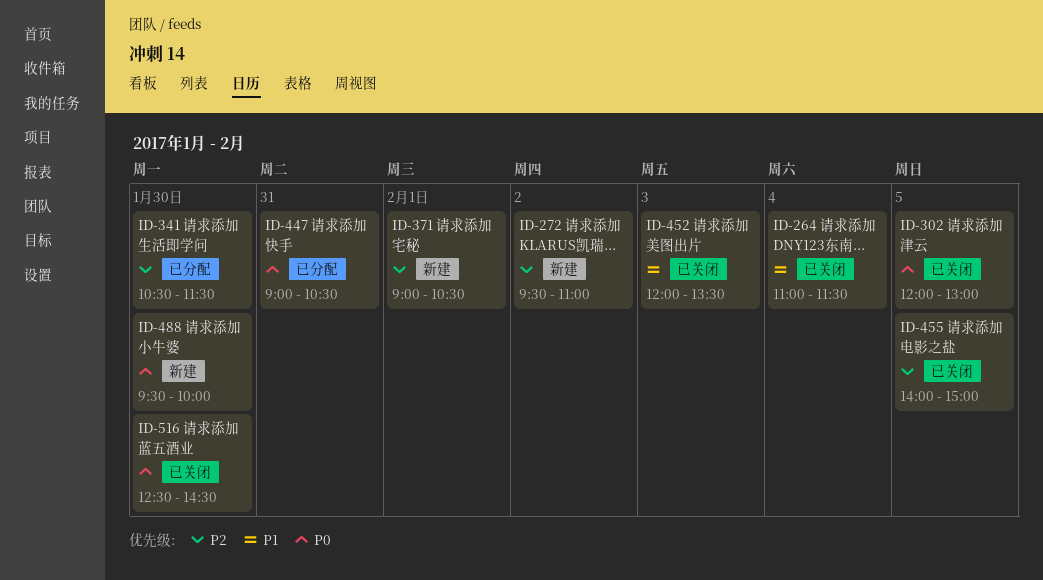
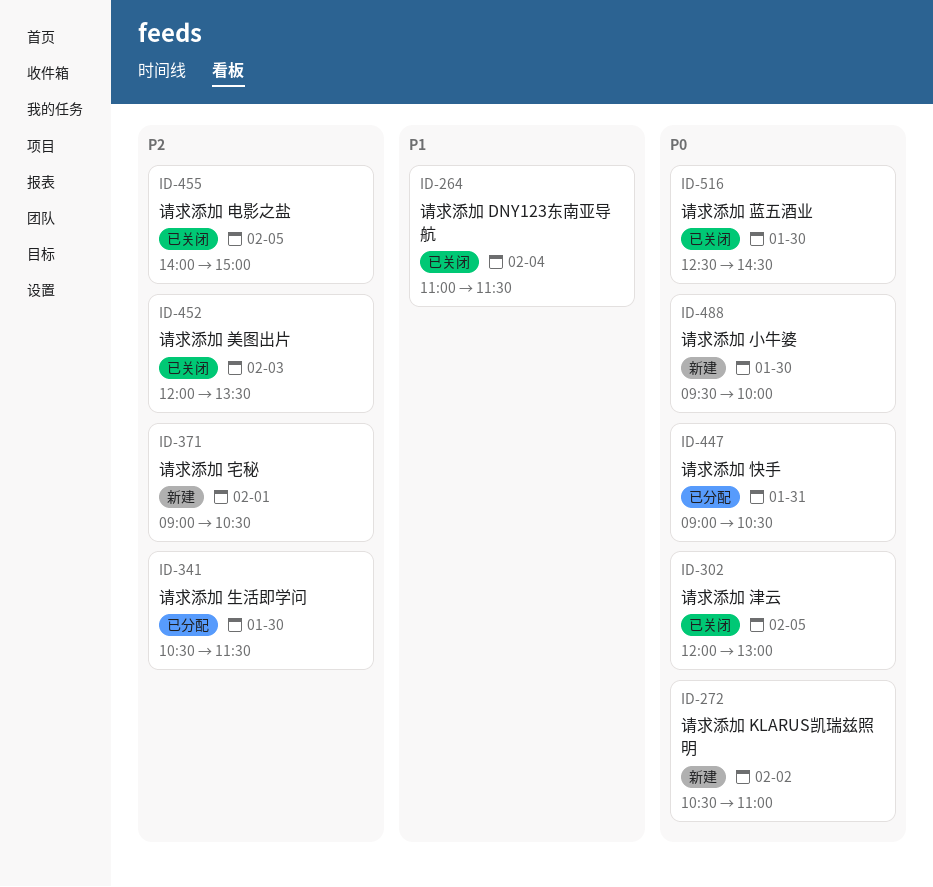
ID-272, priority: P2 -> P0
ID-272, begins: 09:30 -> 10:30
ID-452, priority: P1 -> P2

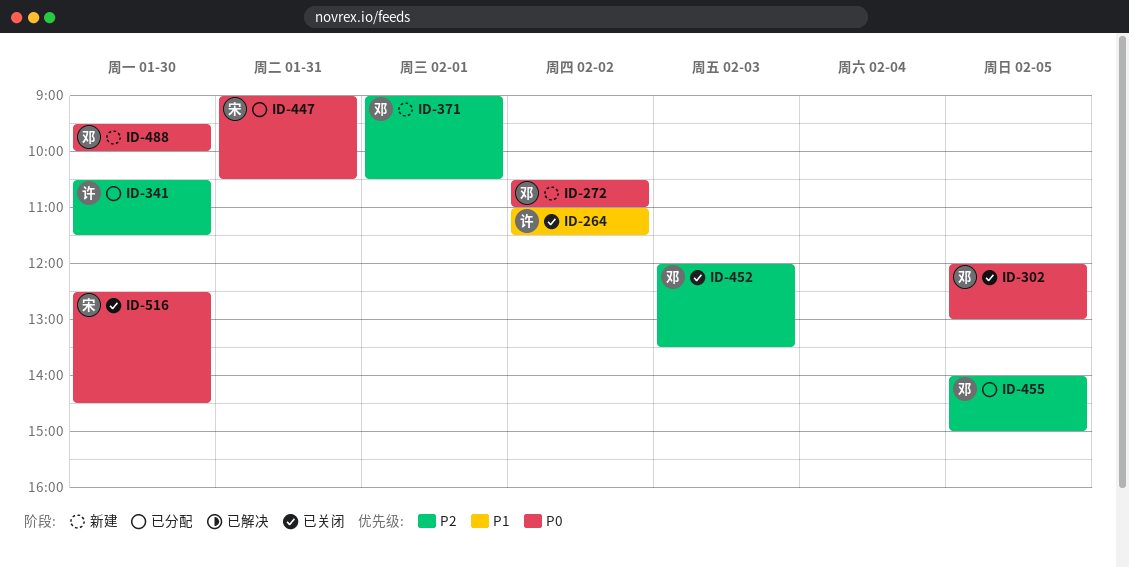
ID-264, day: Feb 4 -> Feb 2
ID-455, status: 已关闭 -> 已分配

